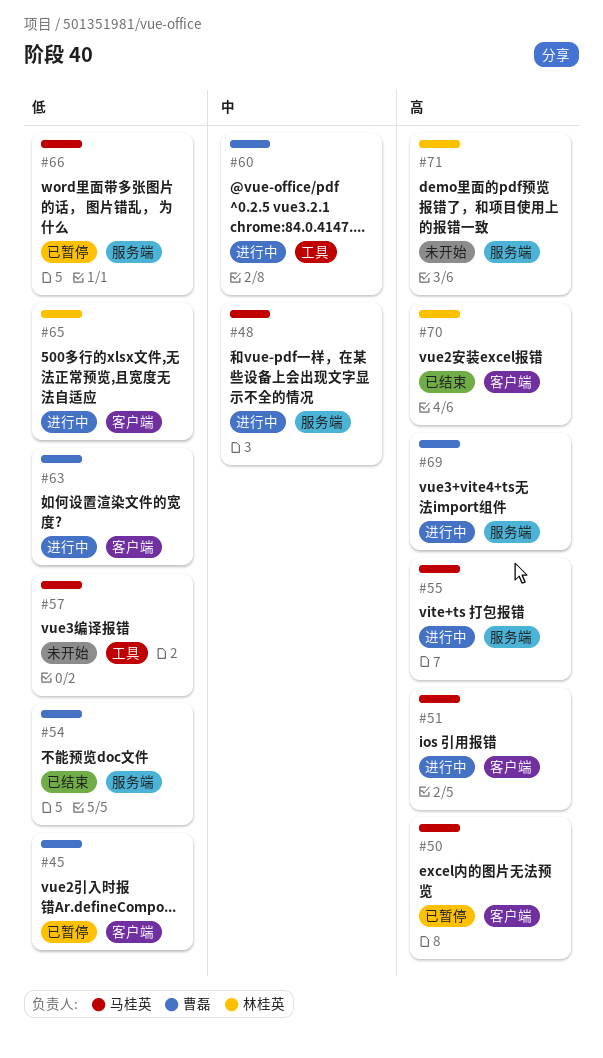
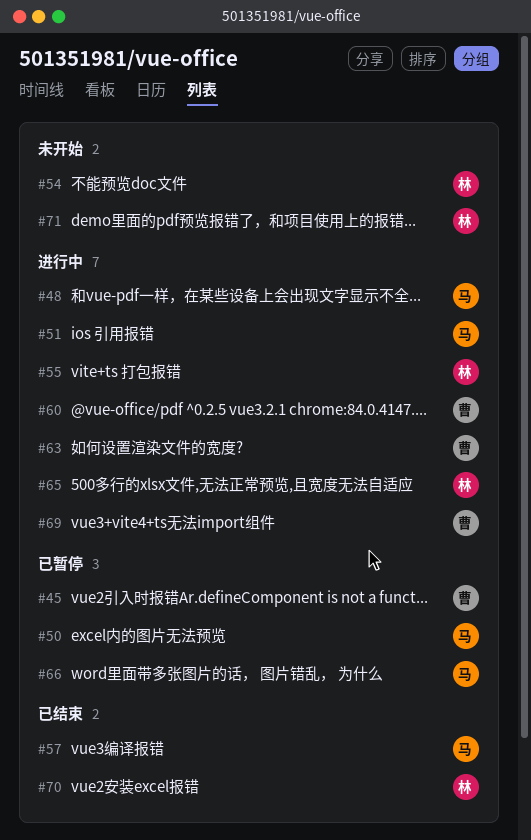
#54, status: 已结束 -> 未开始
#54, owner: 曹磊 -> 林桂英
#55, owner: 马桂英 -> 林桂英
#57, status: 未开始 -> 已结束

